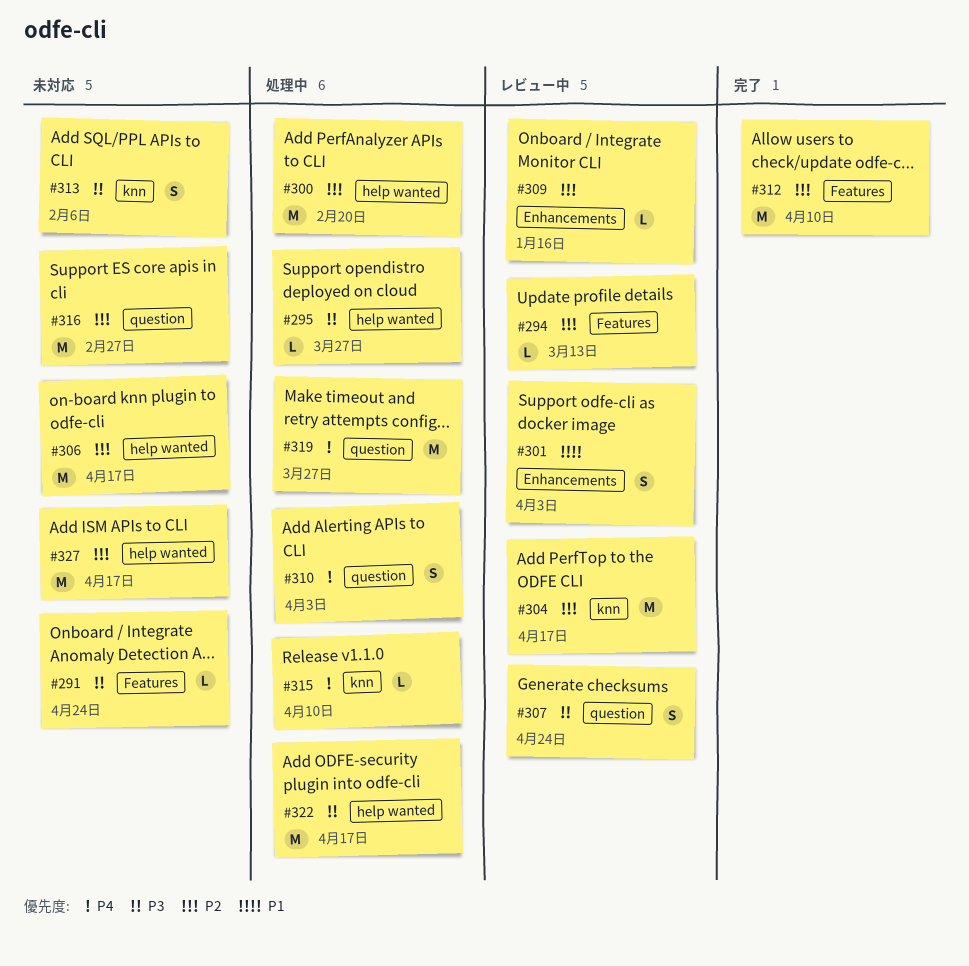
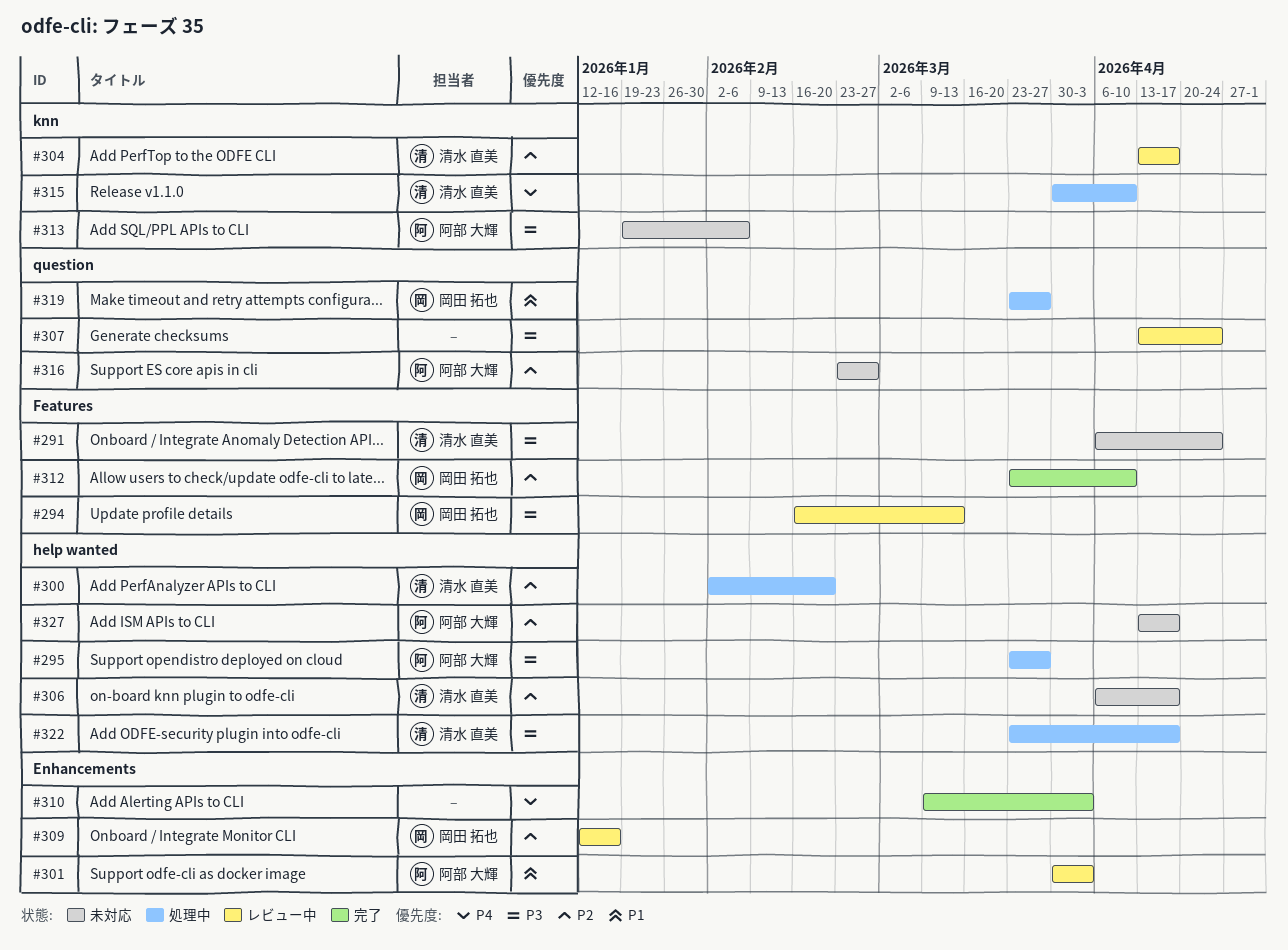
#294, priority: P2 -> P3
#310, status: 処理中 -> 完了
#310, label: question -> Enhancements
#319, priority: P4 -> P1

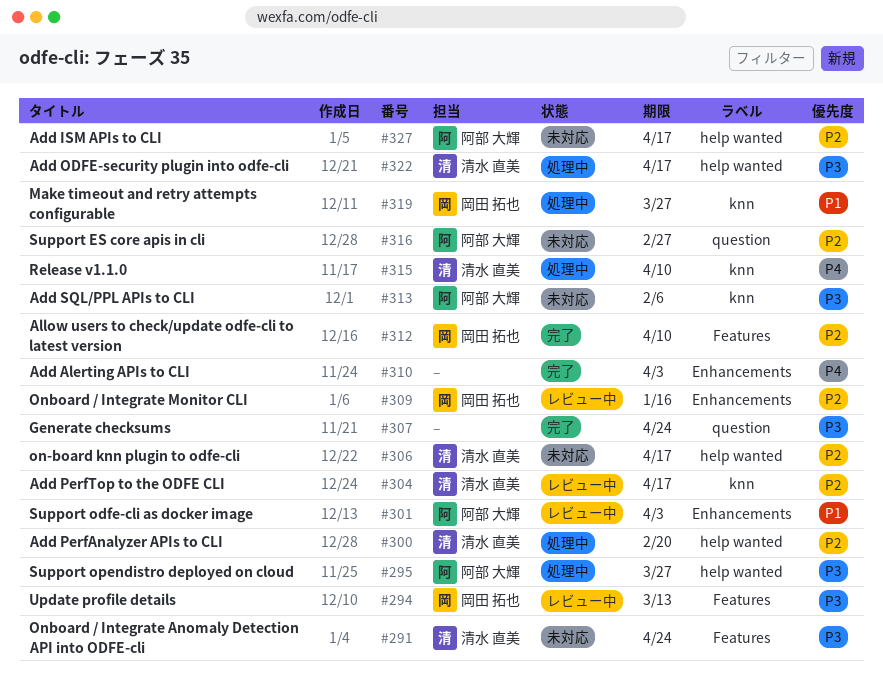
#307, status: レビュー中 -> 完了
#319, label: question -> knn

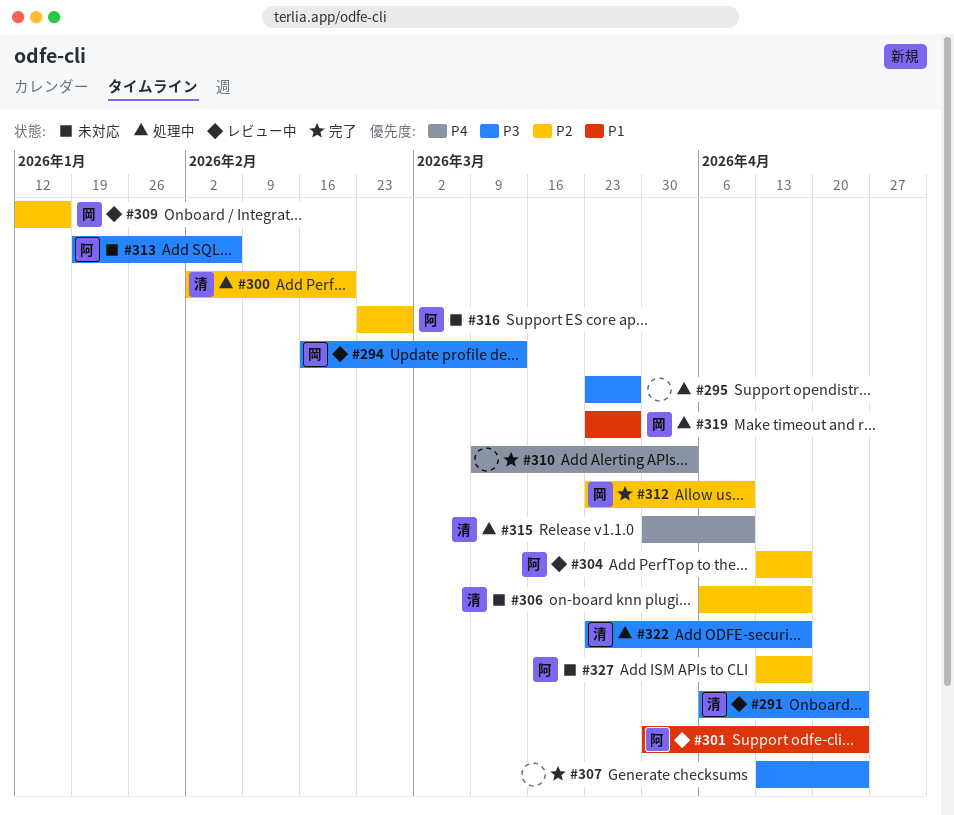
#291, status: 未対応 -> レビュー中
#295, owner: 阿部 大輝 -> none
#301, due: Apr 3 -> Apr 24
#304, owner: 清水 直美 -> 阿部 大輝

